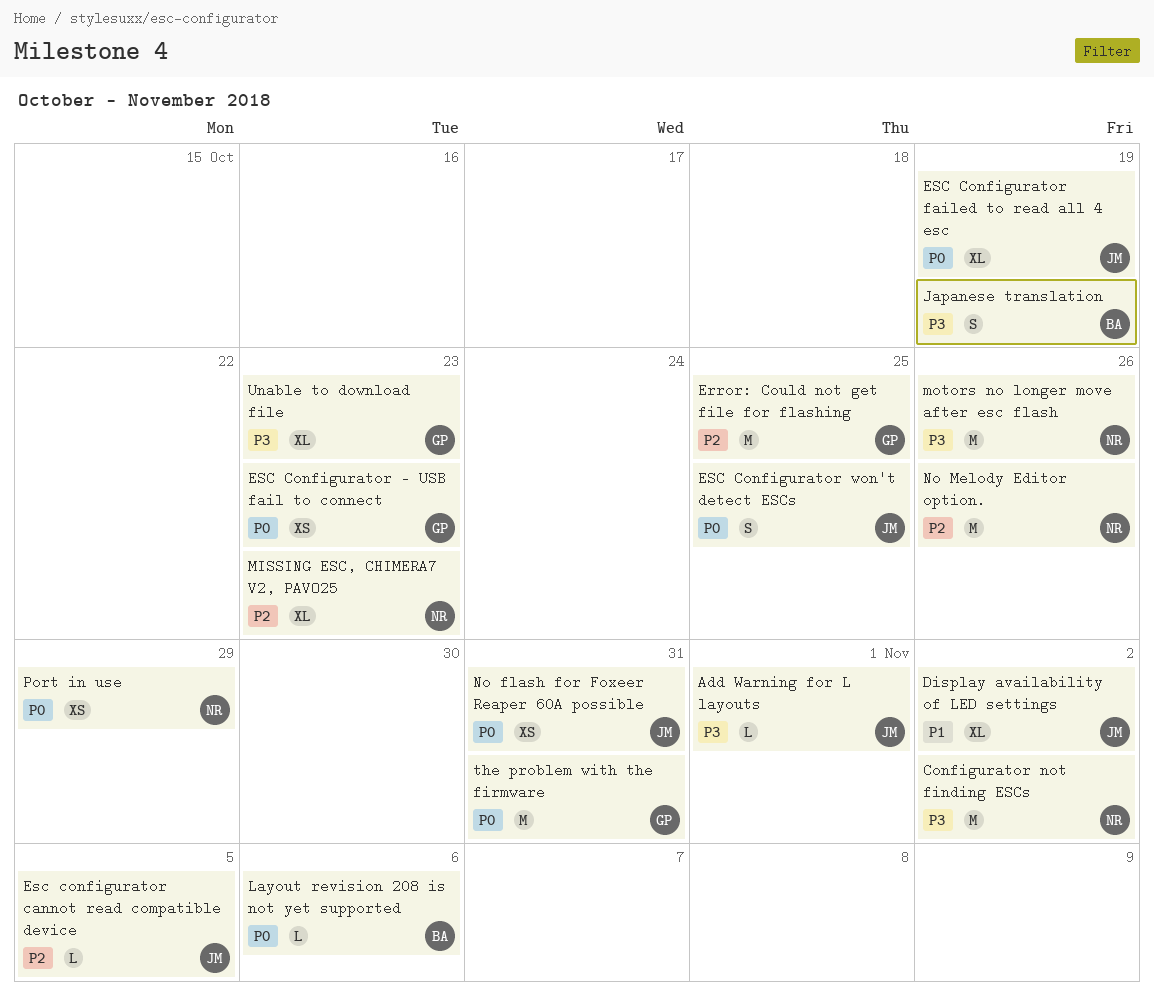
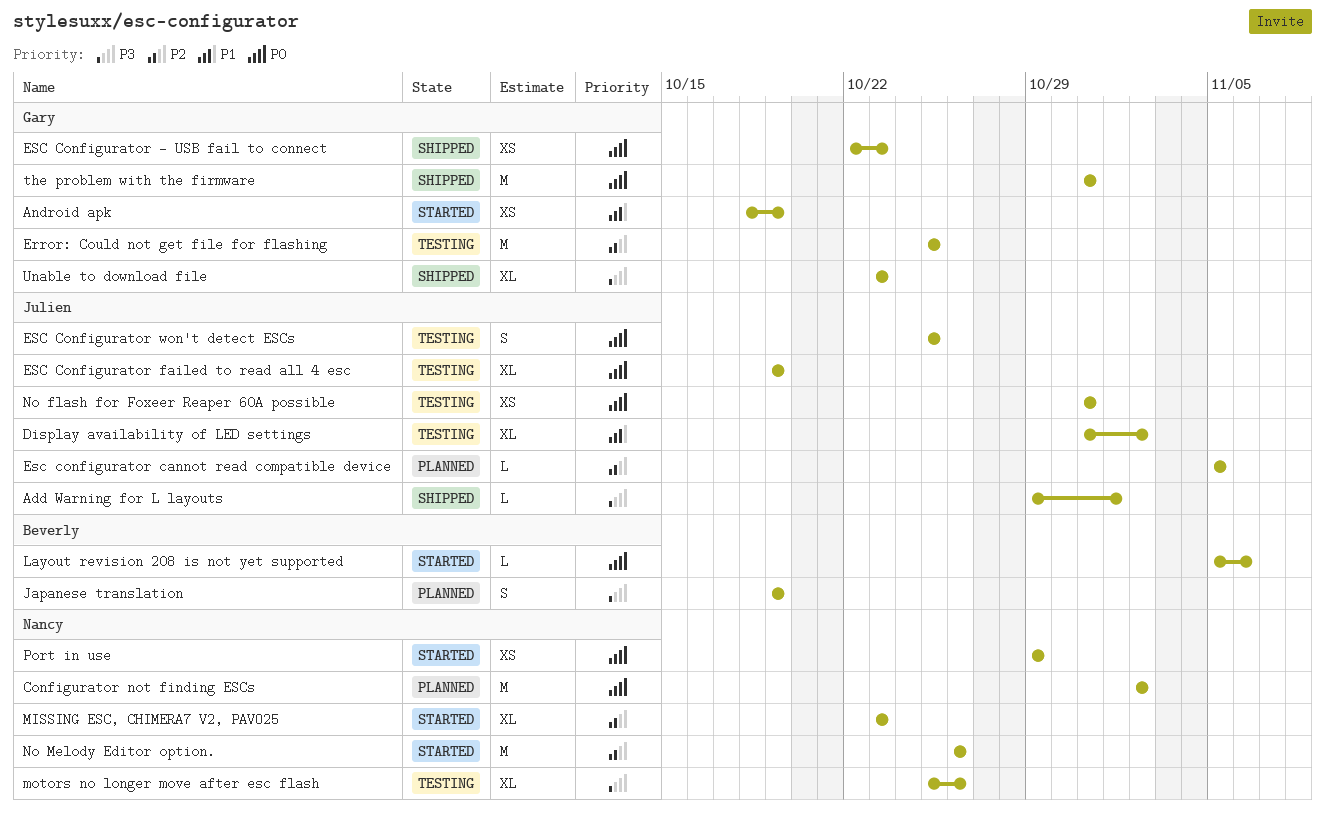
Android apk: none -> present
Configurator not finding ESCs, priority: P3 -> P0
motors no longer move after esc flash, estimate: M -> XL

